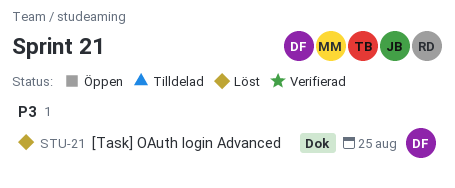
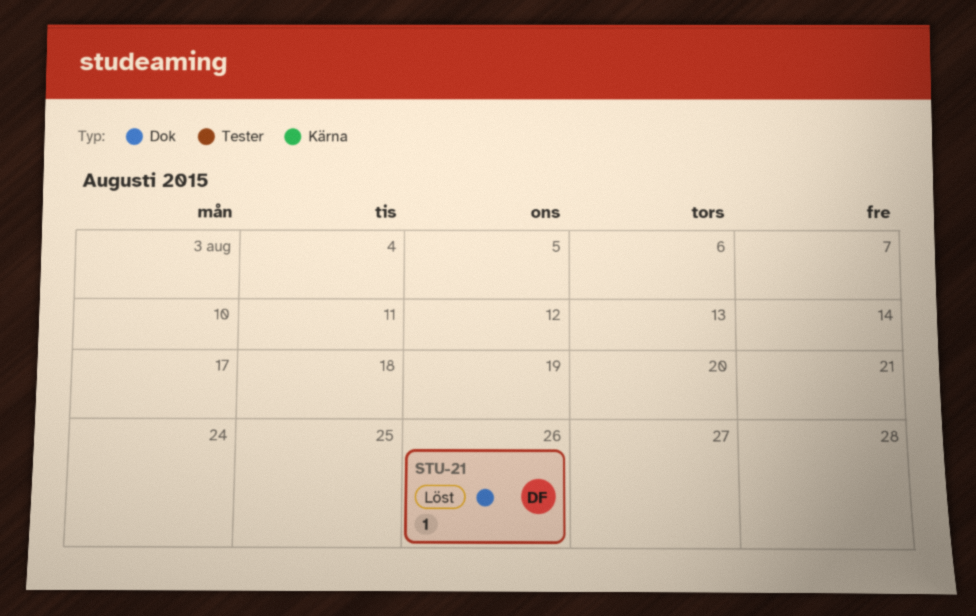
STU-21, due: Aug 25 -> Aug 26

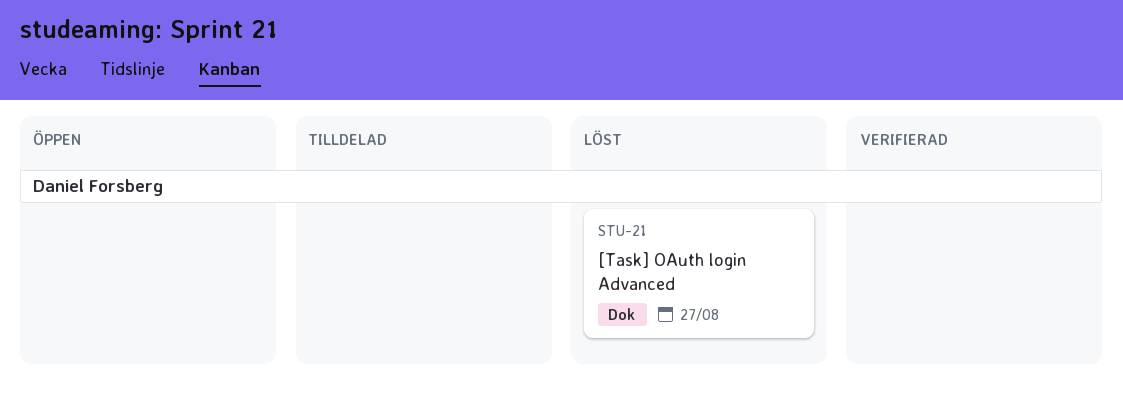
STU-21, due: Aug 26 -> Aug 27

